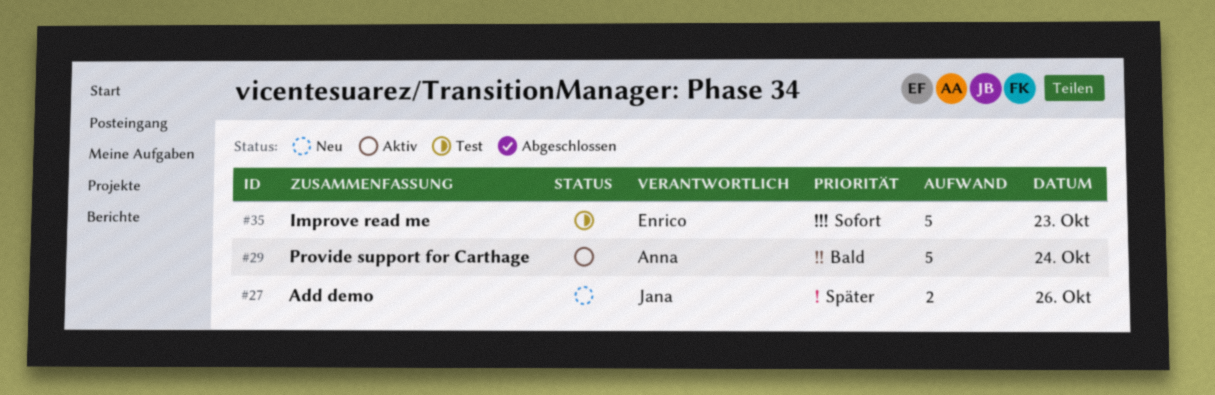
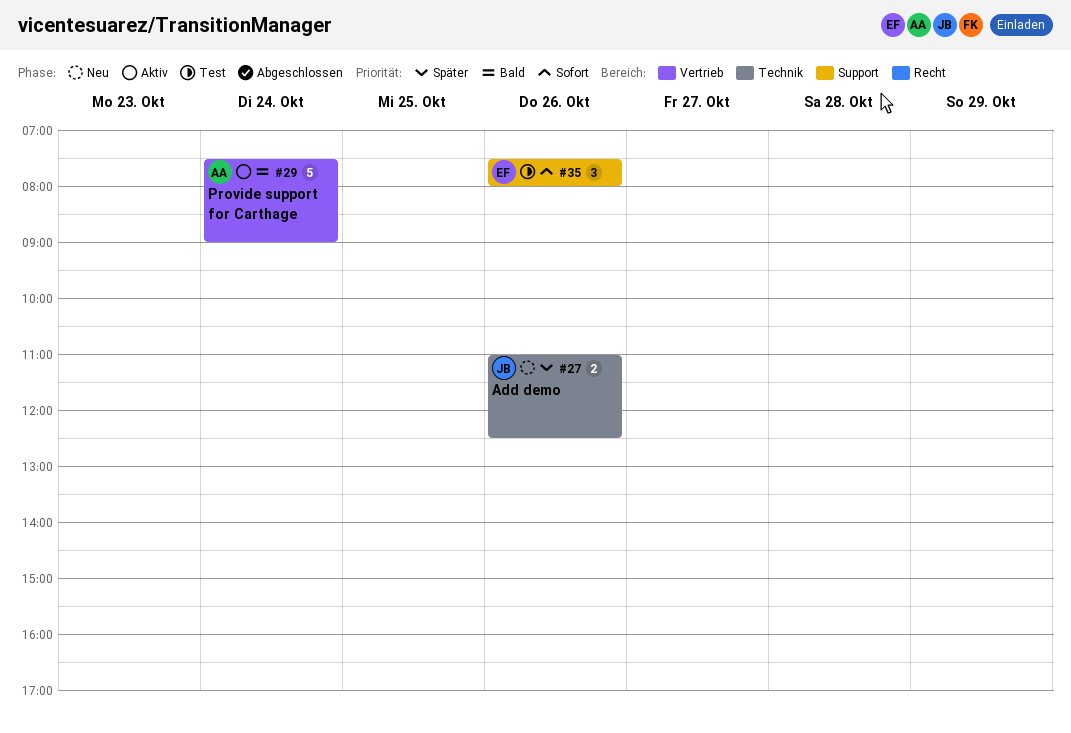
#35, estimate: 5 -> 3
#35, day: Oct 23 -> Oct 26

